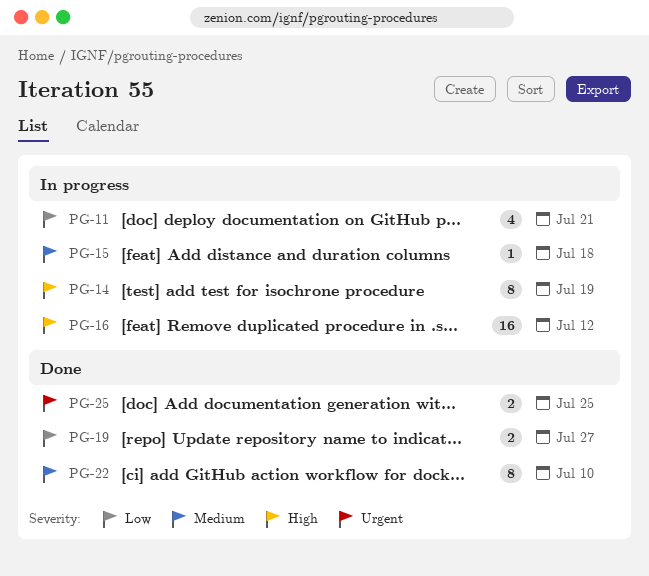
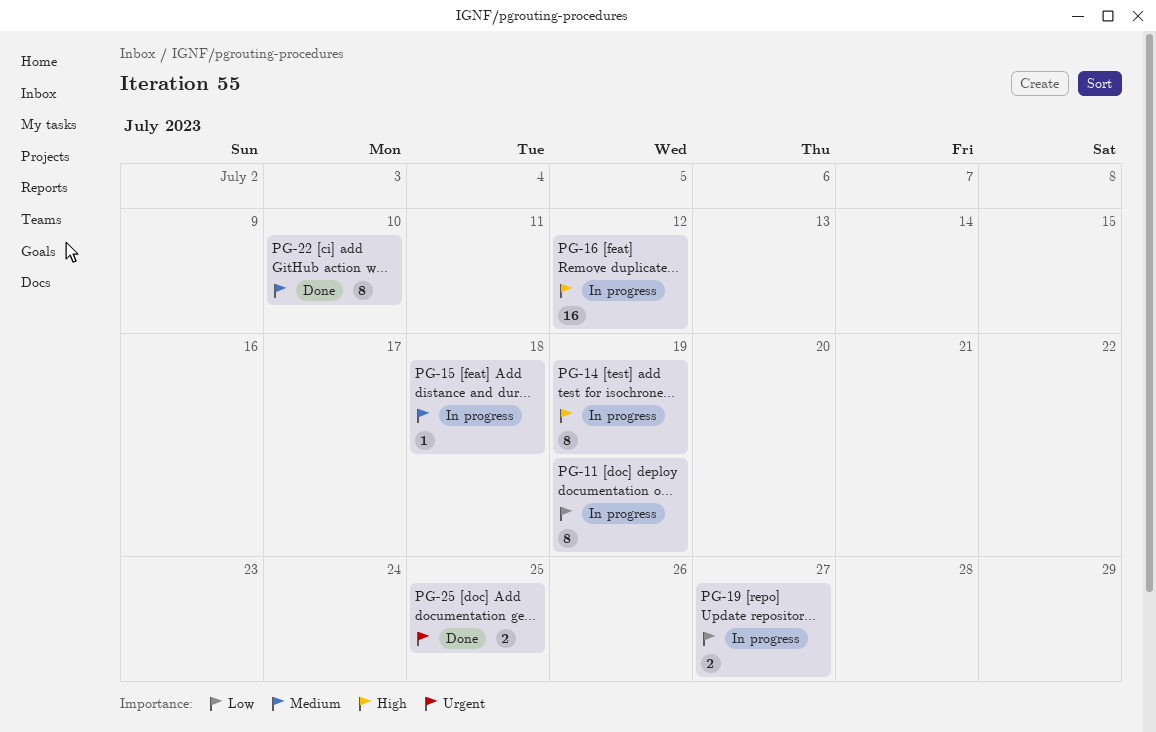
PG-11, estimate: 4 -> 8
PG-11, due: Jul 21 -> Jul 19
PG-19, status: Done -> In progress

